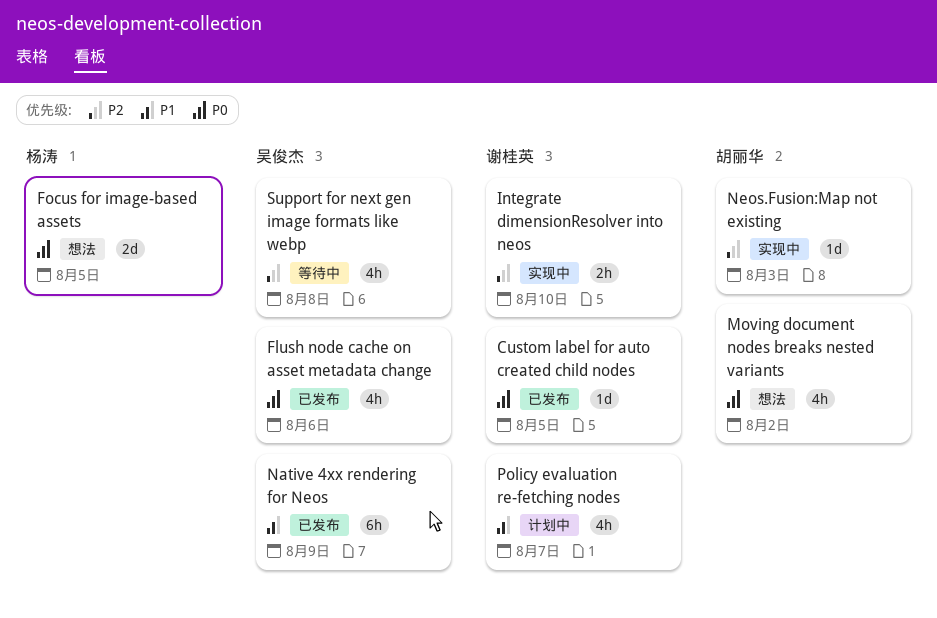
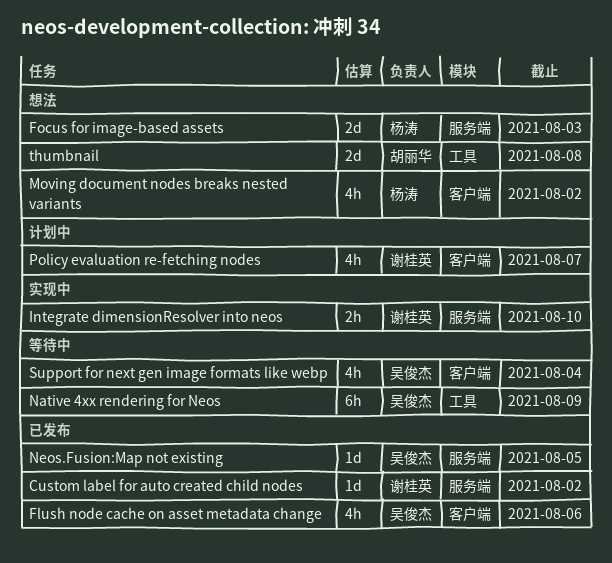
Custom label for auto created child nodes, due: Aug 5 -> Aug 2
Focus for image-based assets, due: Aug 5 -> Aug 3
Moving document nodes breaks nested variants, owner: 胡丽华 -> 杨涛
Native 4xx rendering for Neos, status: 已发布 -> 等待中
Neos.Fusion:Map not existing, status: 实现中 -> 已发布
Neos.Fusion:Map not existing, owner: 胡丽华 -> 吴俊杰
Neos.Fusion:Map not existing, due: Aug 3 -> Aug 5
Support for next gen image formats like webp, due: Aug 8 -> Aug 4
thumbnail: none -> present

